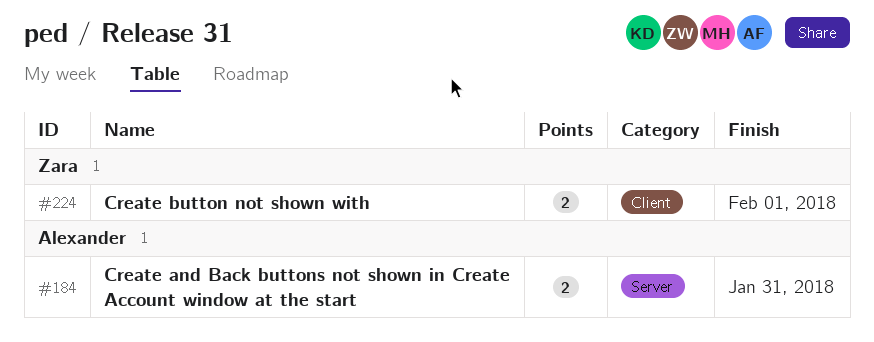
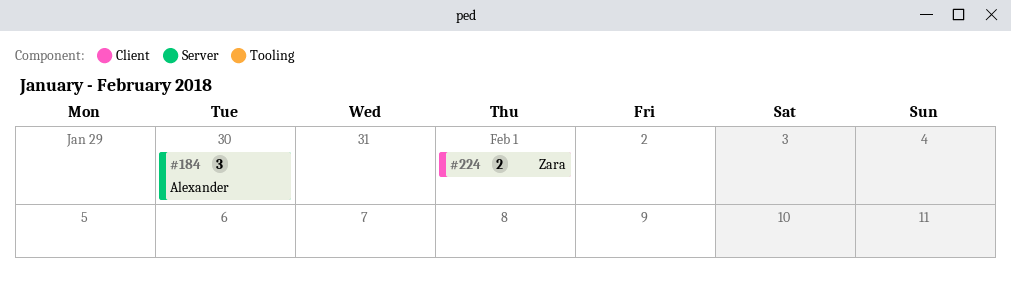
#184, estimate: 2 -> 3
#184, due: Jan 31 -> Jan 30

